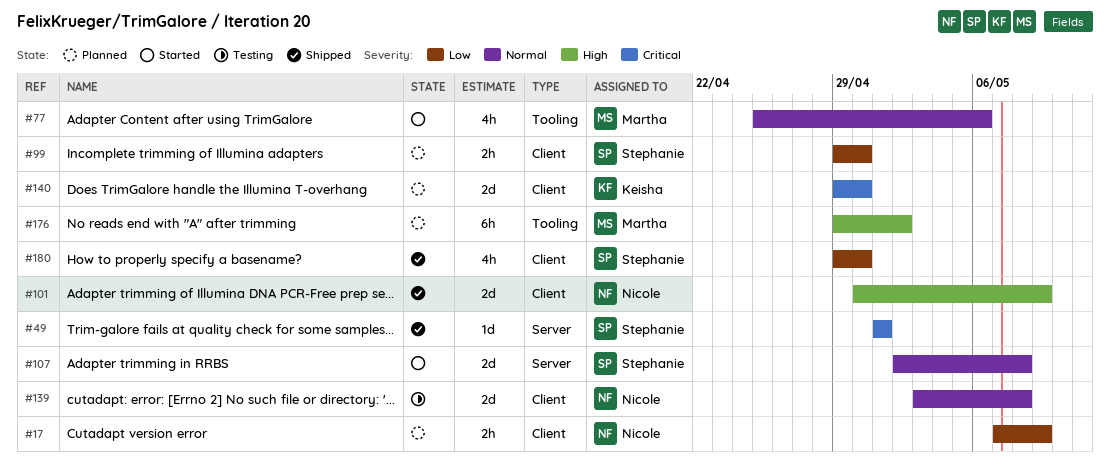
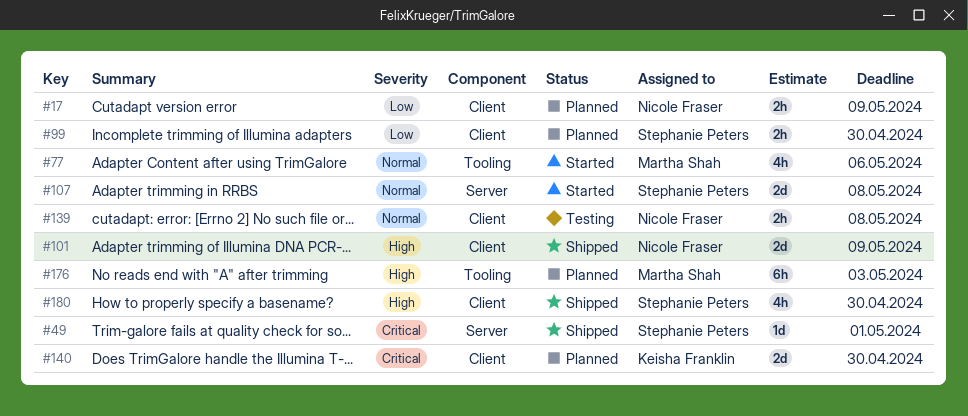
#139, estimate: 2d -> 2h
#176, due: May 2 -> May 3
#180, priority: Low -> High

